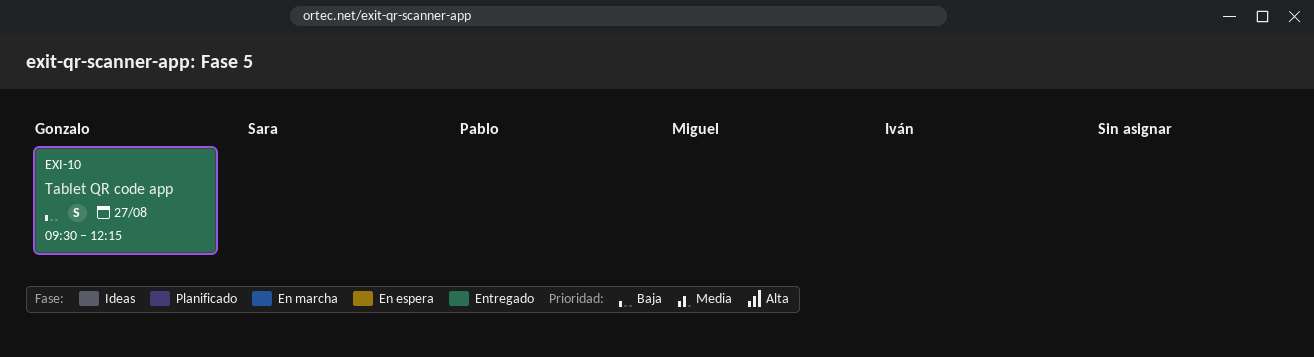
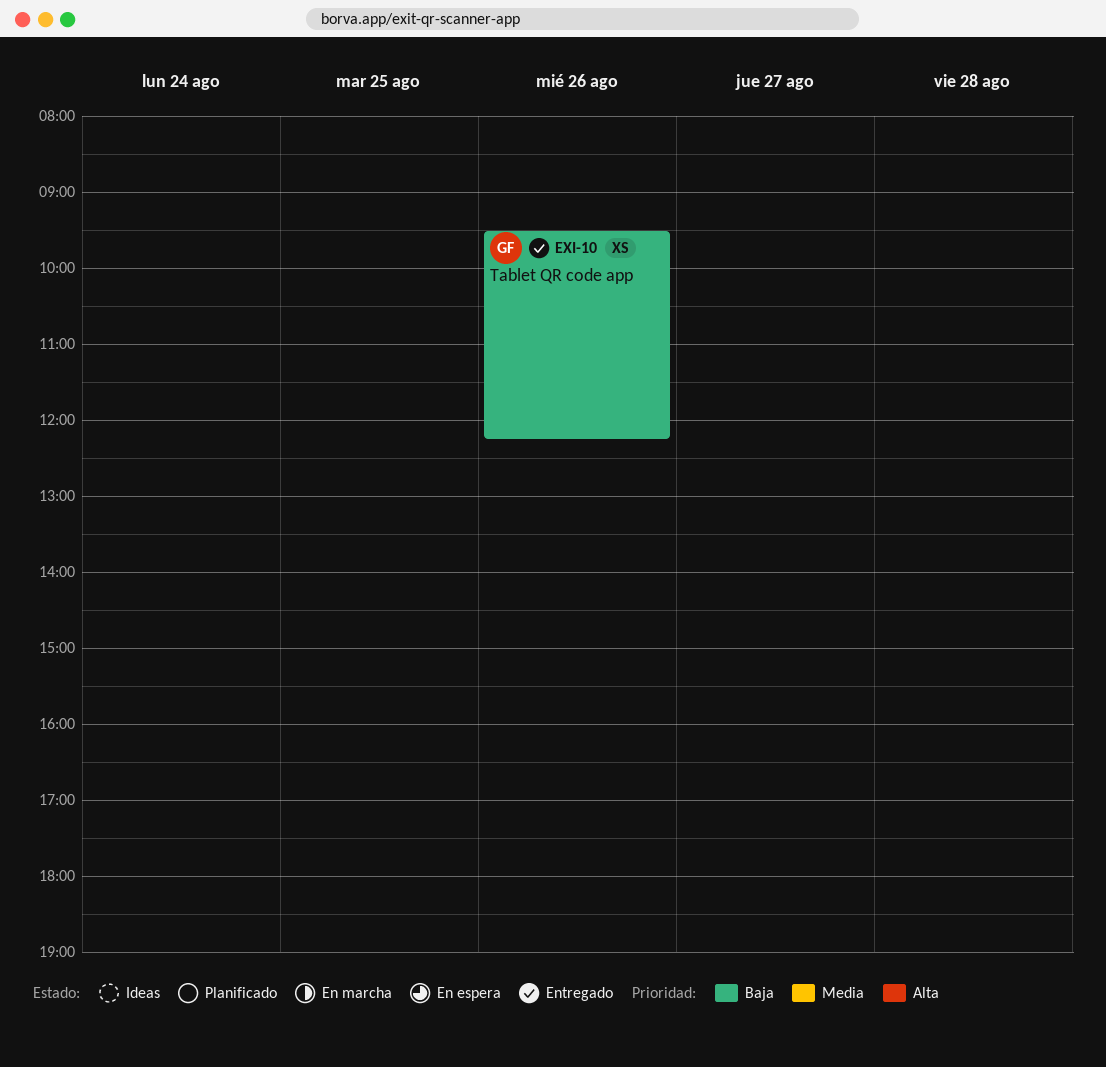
EXI-10, estimate: S -> XS
EXI-10, day: Aug 27 -> Aug 26

